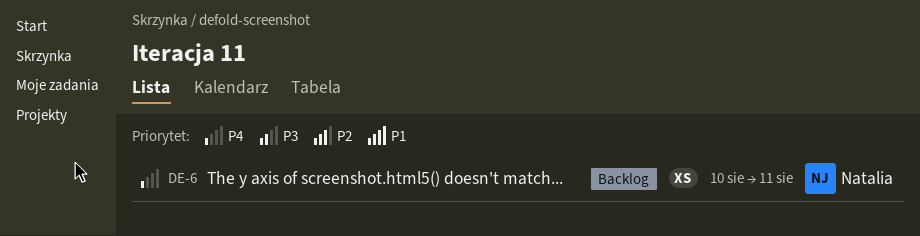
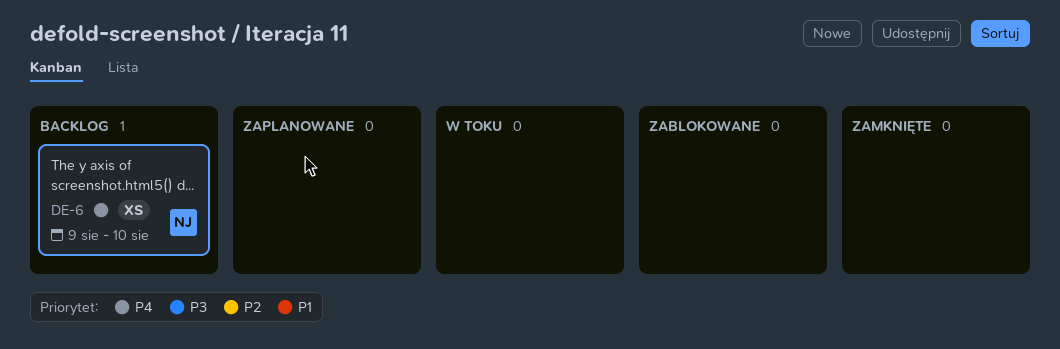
DE-6, start: Aug 10 -> Aug 9
DE-6, due: Aug 11 -> Aug 10

